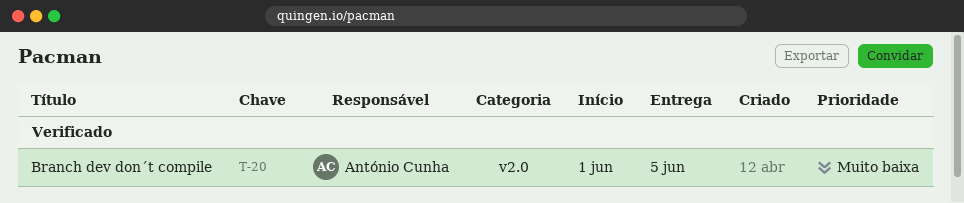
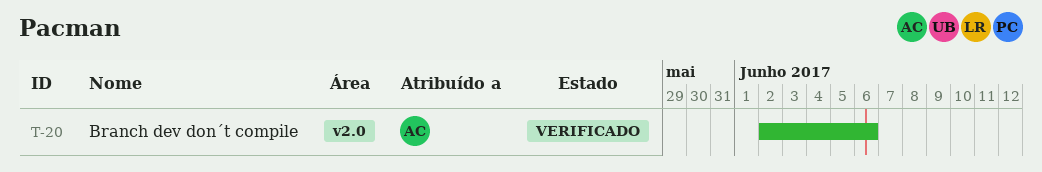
T-20, start: Jun 1 -> Jun 2
T-20, due: Jun 5 -> Jun 6

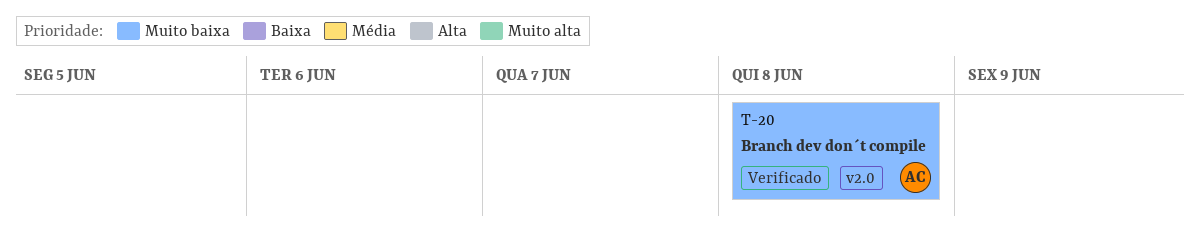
T-20, due: Jun 6 -> Jun 8

